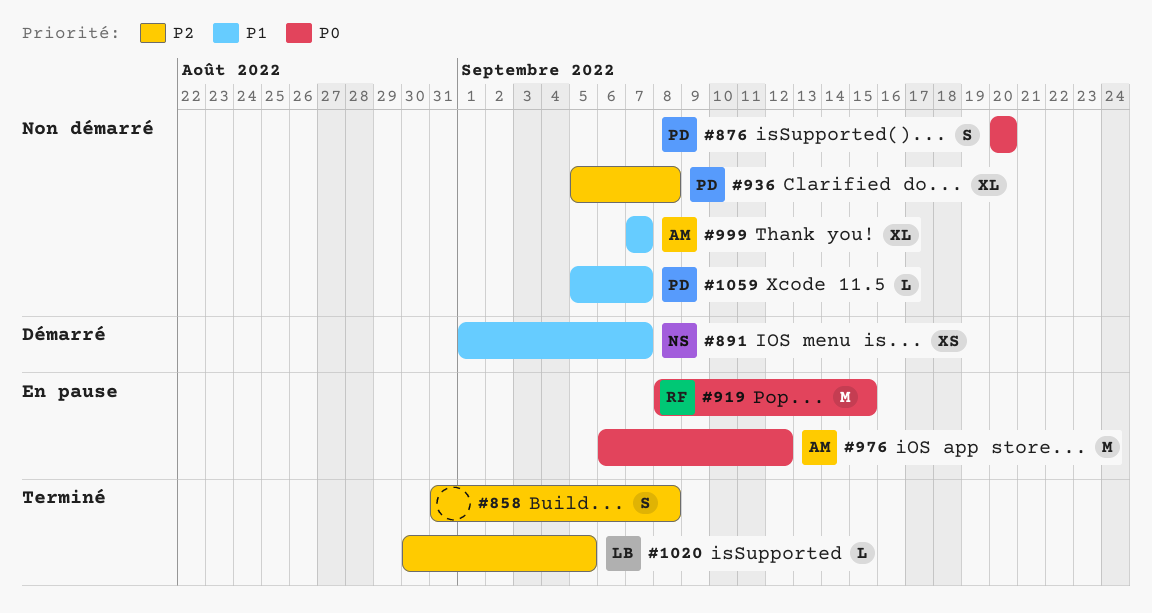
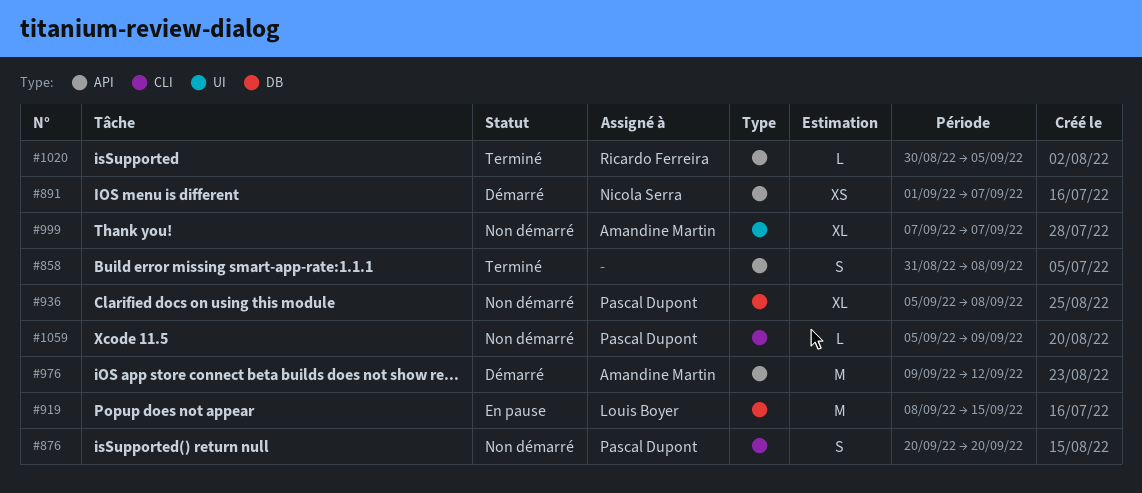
#919, owner: Ricardo Ferreira -> Louis Boyer
#976, status: En pause -> Démarré
#976, start: Sep 6 -> Sep 9
#1020, owner: Louis Boyer -> Ricardo Ferreira
#1059, due: Sep 7 -> Sep 9

